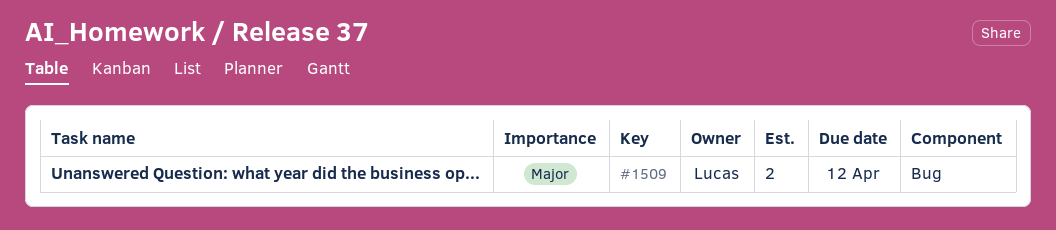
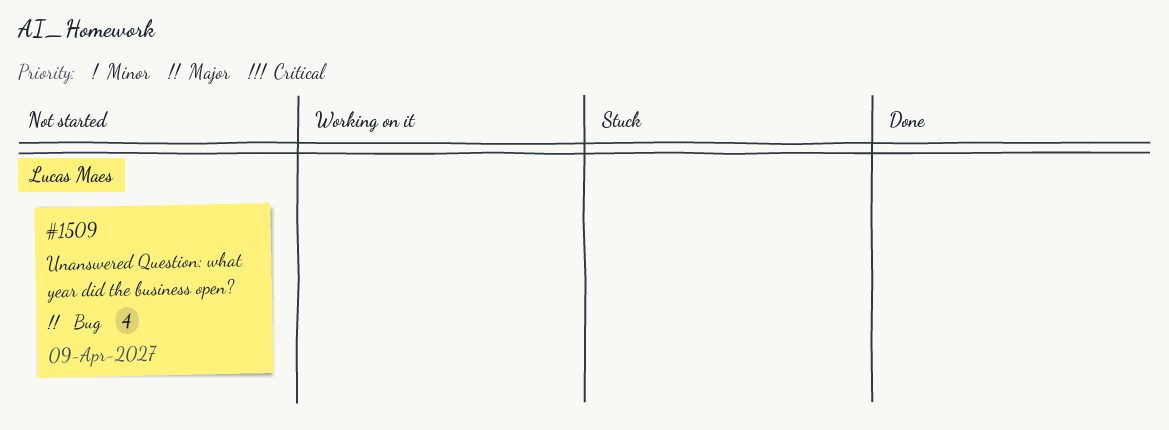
#1509, estimate: 2 -> 4
#1509, due: Apr 12 -> Apr 9

